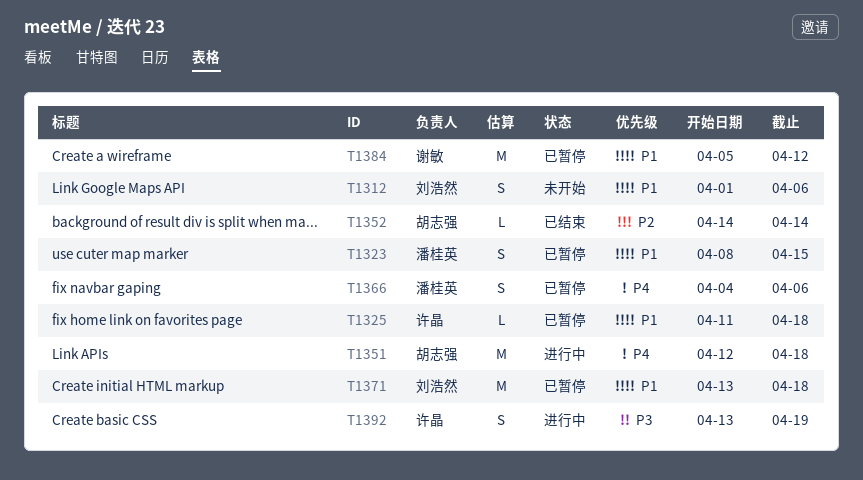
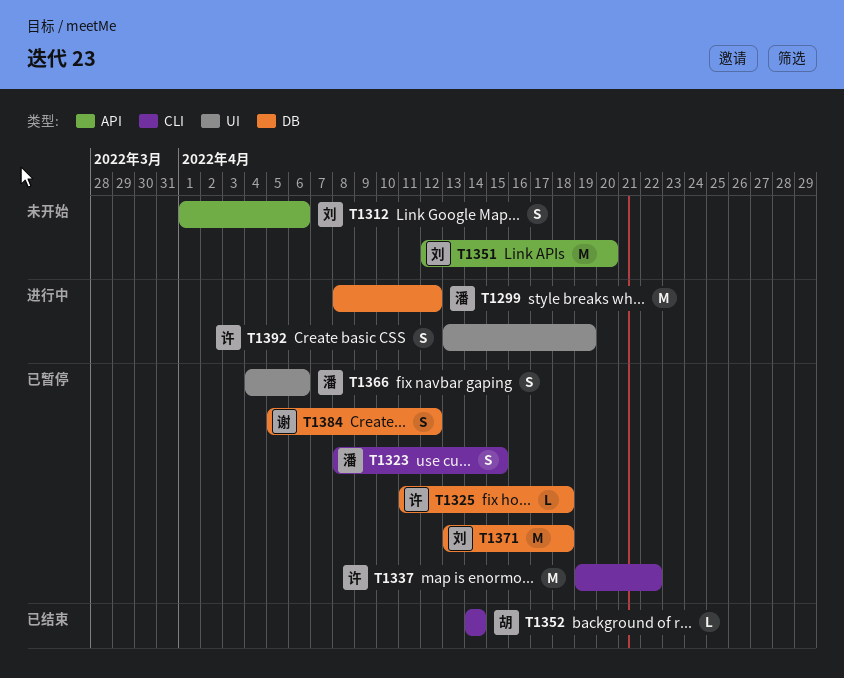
T1299: none -> present
T1337: none -> present
T1351, status: 进行中 -> 未开始
T1351, owner: 胡志强 -> 刘浩然
T1351, due: Apr 18 -> Apr 20
T1384, estimate: M -> S

